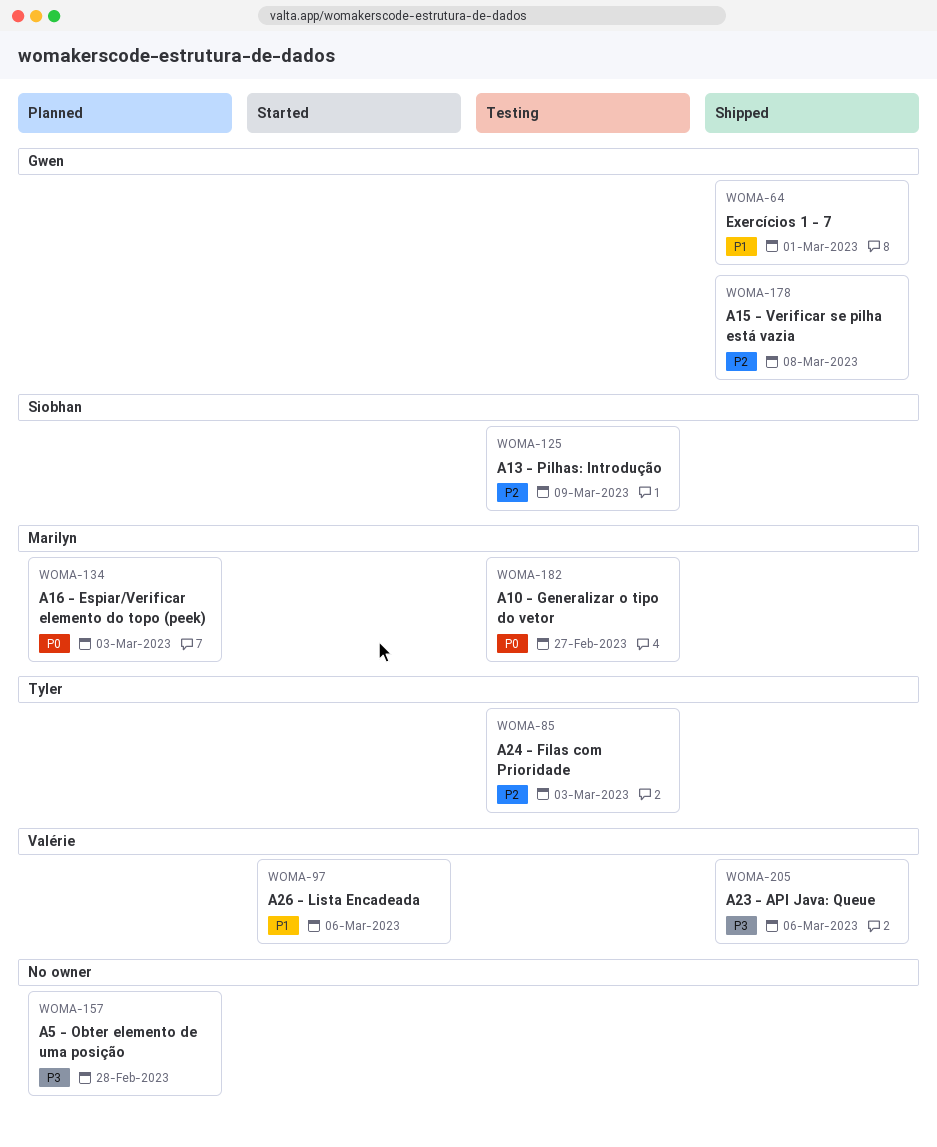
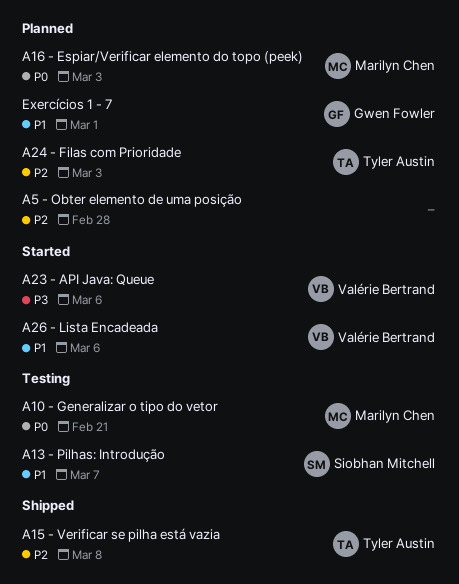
A10 - Generalizar o tipo do vetor, due: Feb 27 -> Feb 21
A13 - Pilhas: Introdução, priority: P2 -> P1
A13 - Pilhas: Introdução, due: Mar 9 -> Mar 7
A15 - Verificar se pilha está vazia, owner: Gwen Fowler -> Tyler Austin
A23 - API Java: Queue, status: Shipped -> Started
A24 - Filas com Prioridade, status: Testing -> Planned
A5 - Obter elemento de uma posição, priority: P3 -> P2
Exercícios 1 - 7, status: Shipped -> Planned

